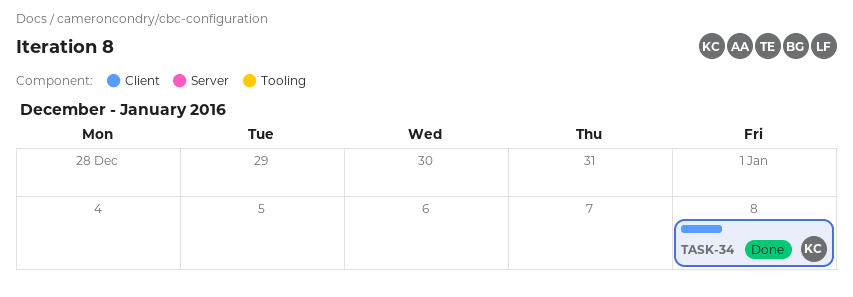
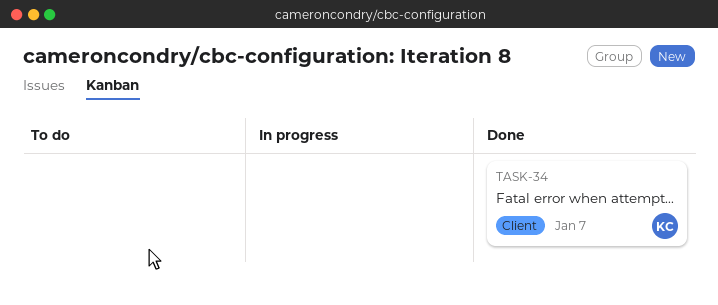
TASK-34, due: Jan 8 -> Jan 7

